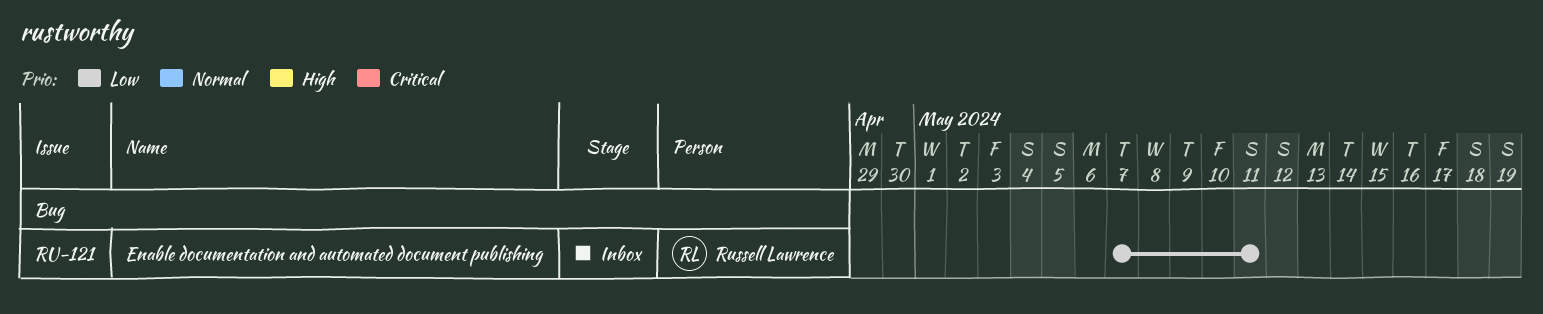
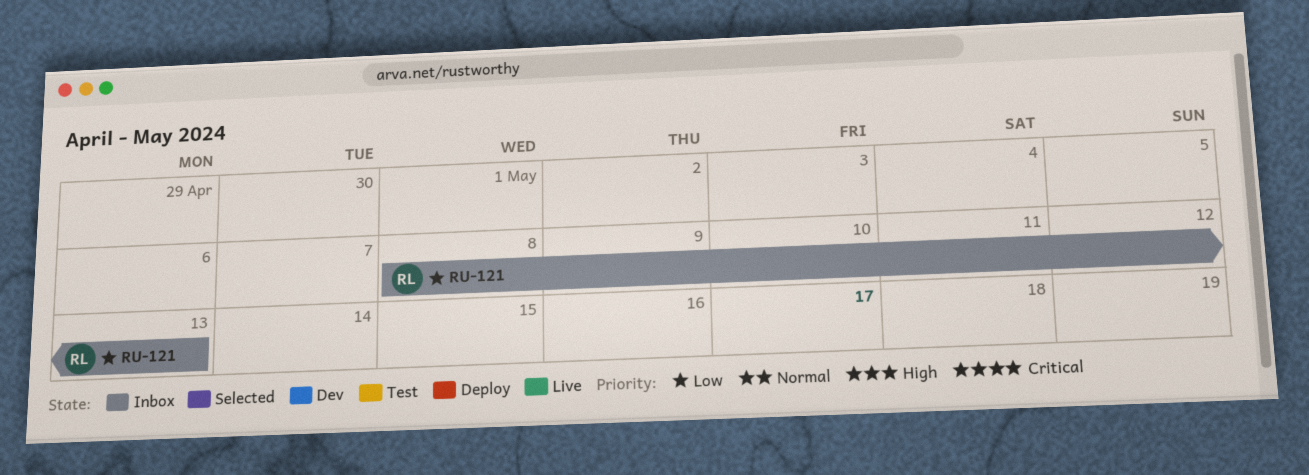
RU-121, start: May 7 -> May 8
RU-121, due: May 11 -> May 13

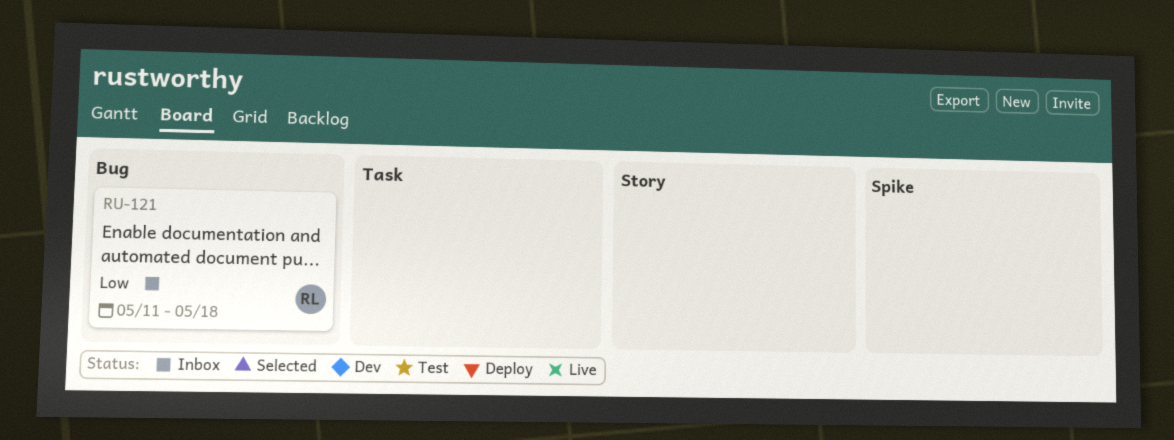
RU-121, start: May 8 -> May 11
RU-121, due: May 13 -> May 18

